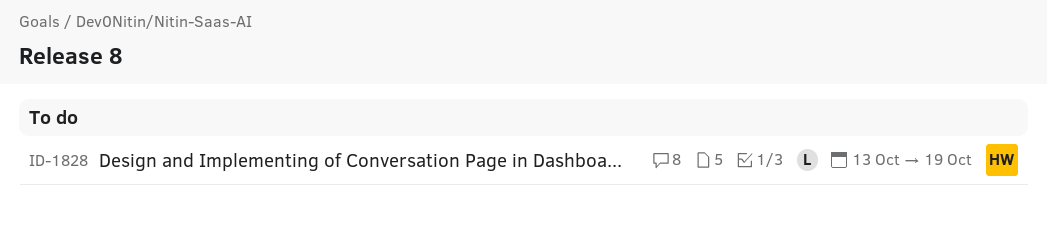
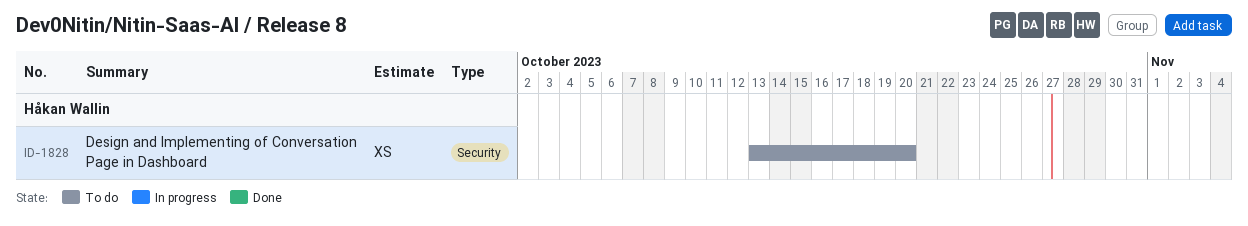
ID-1828, estimate: L -> XS
ID-1828, due: Oct 19 -> Oct 20

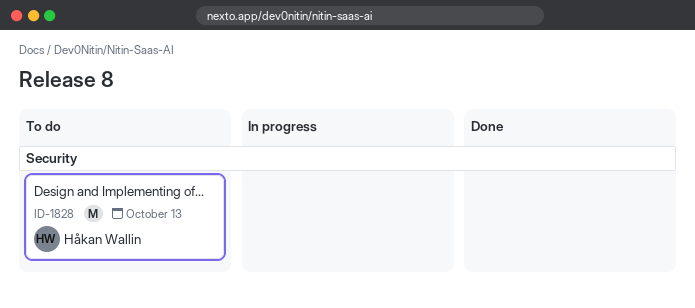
ID-1828, estimate: XS -> M
ID-1828, due: Oct 20 -> Oct 13

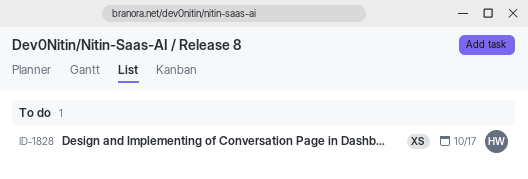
ID-1828, estimate: M -> XS
ID-1828, due: Oct 13 -> Oct 17

